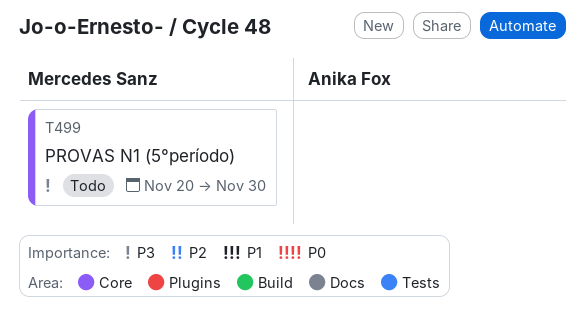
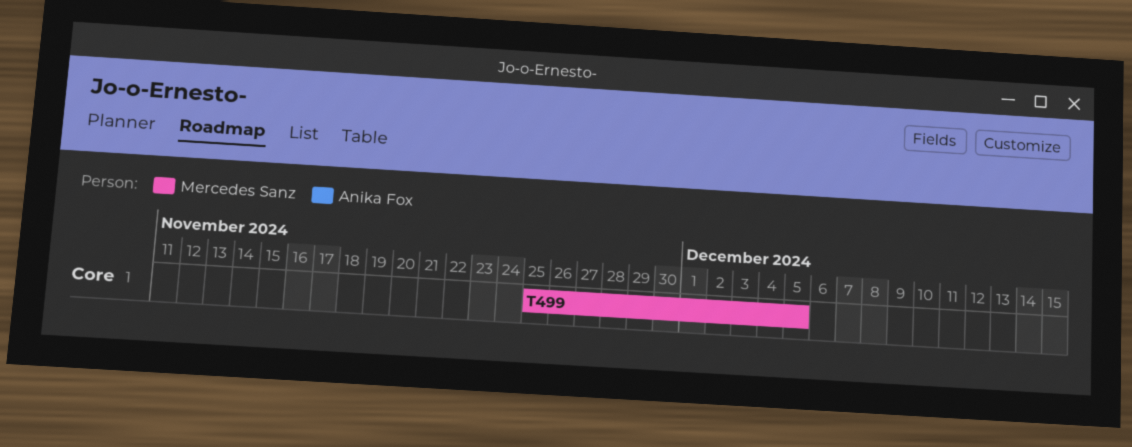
T499, start: Nov 20 -> Nov 25
T499, due: Nov 30 -> Dec 5

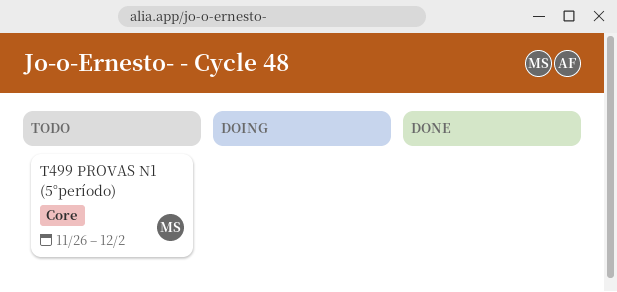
T499, start: Nov 25 -> Nov 26
T499, due: Dec 5 -> Dec 2

